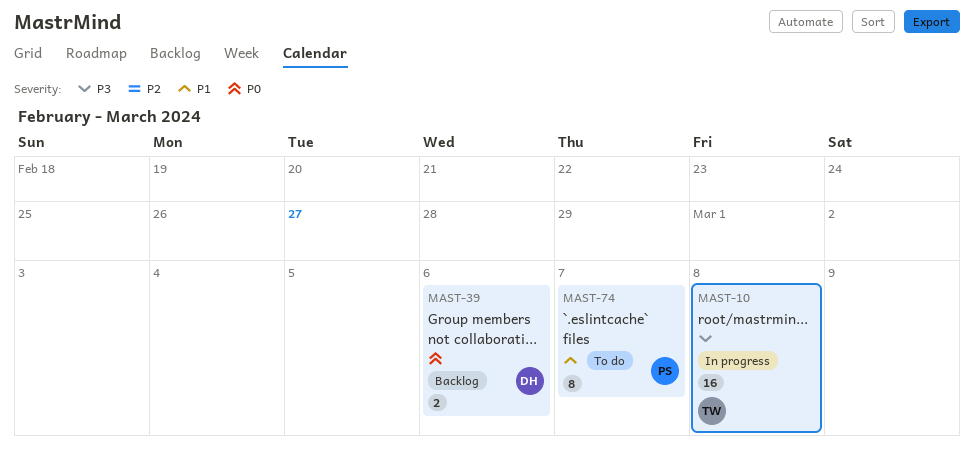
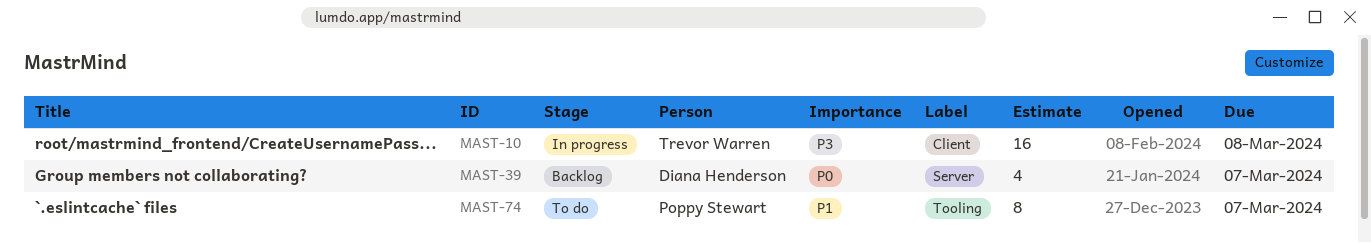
MAST-39, estimate: 2 -> 4
MAST-39, due: Mar 6 -> Mar 7

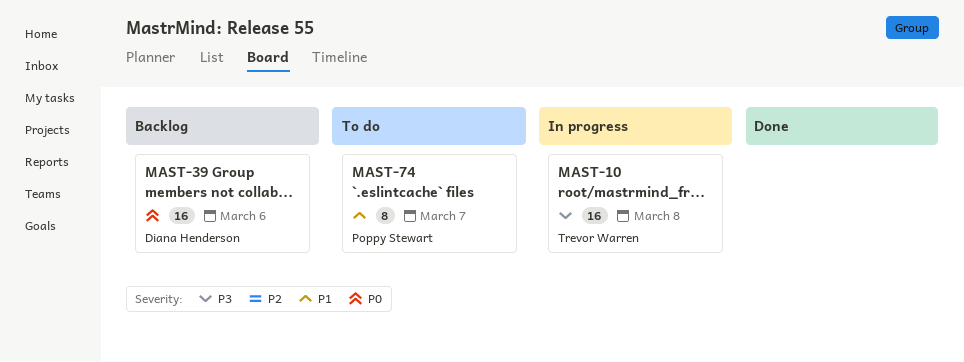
MAST-39, estimate: 4 -> 16
MAST-39, due: Mar 7 -> Mar 6

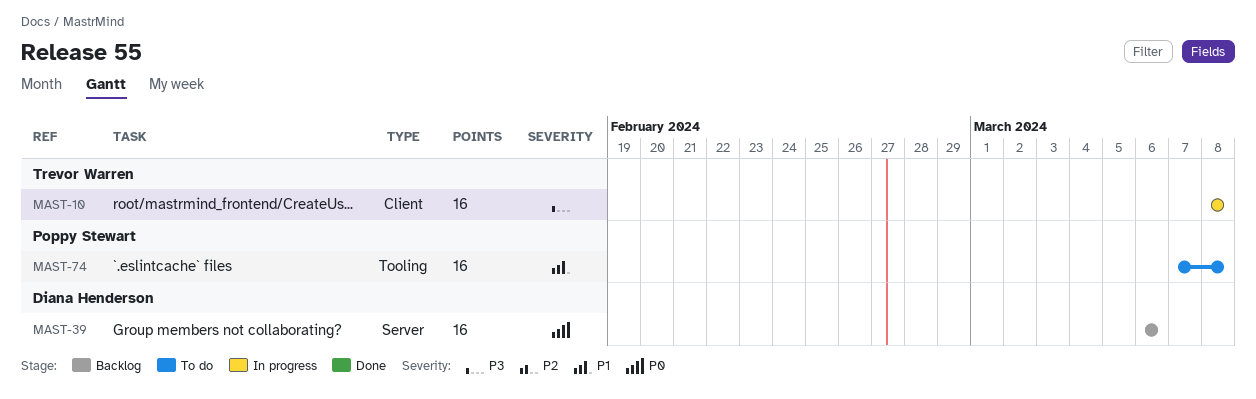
MAST-74, estimate: 8 -> 16
MAST-74, due: Mar 7 -> Mar 8

